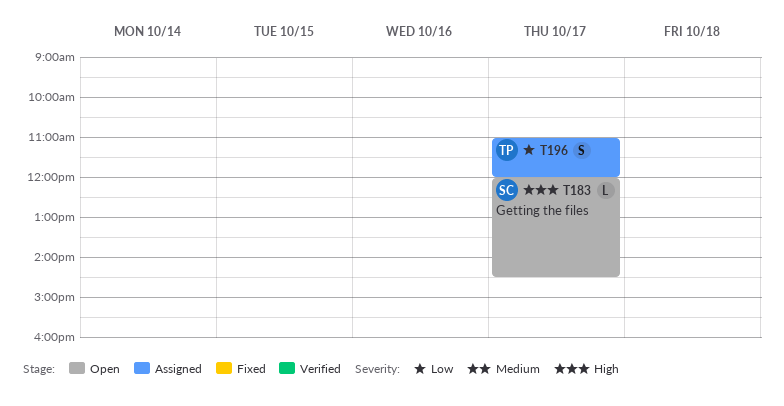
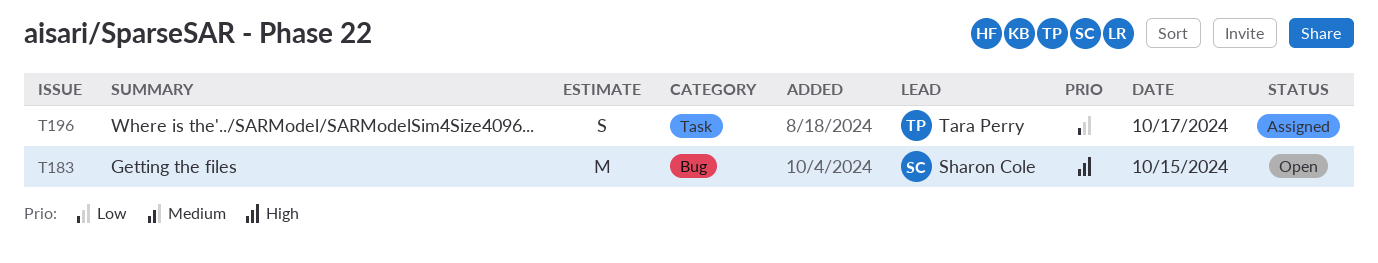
T183, estimate: L -> M
T183, day: Oct 17 -> Oct 15

